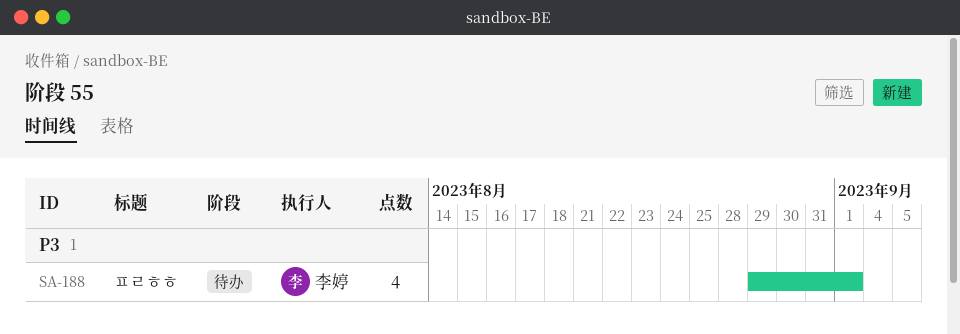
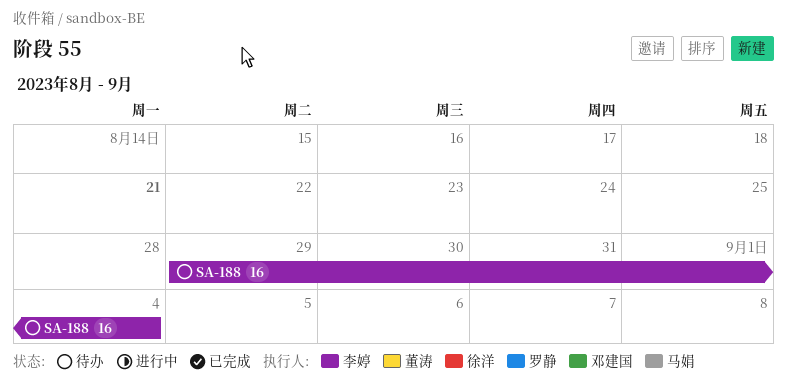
SA-188, estimate: 4 -> 16
SA-188, due: Sep 1 -> Sep 4

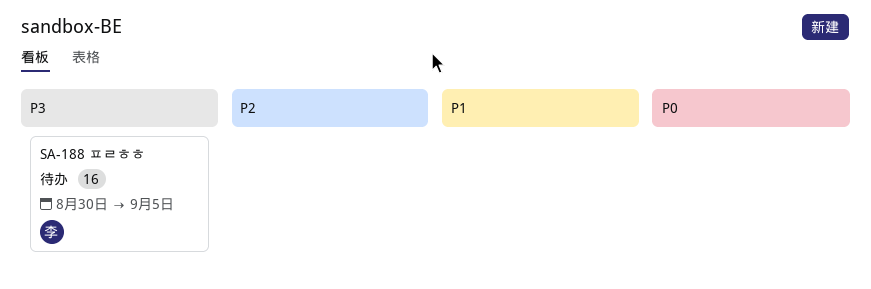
SA-188, start: Aug 29 -> Aug 30
SA-188, due: Sep 4 -> Sep 5

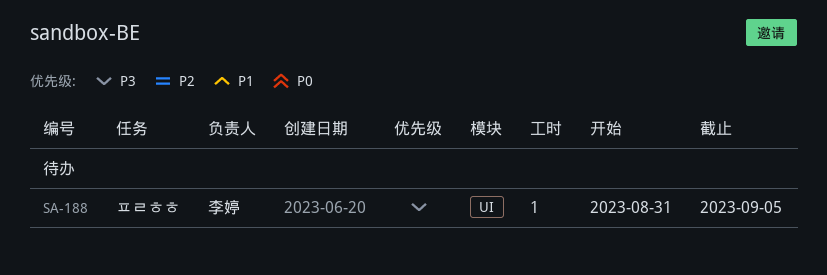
SA-188, estimate: 16 -> 1
SA-188, start: Aug 30 -> Aug 31

